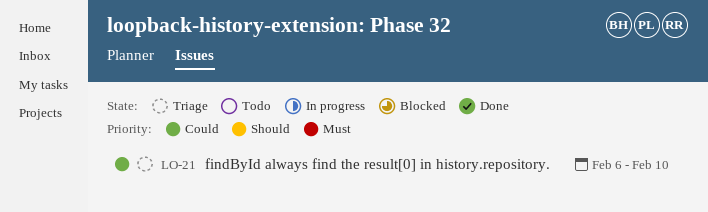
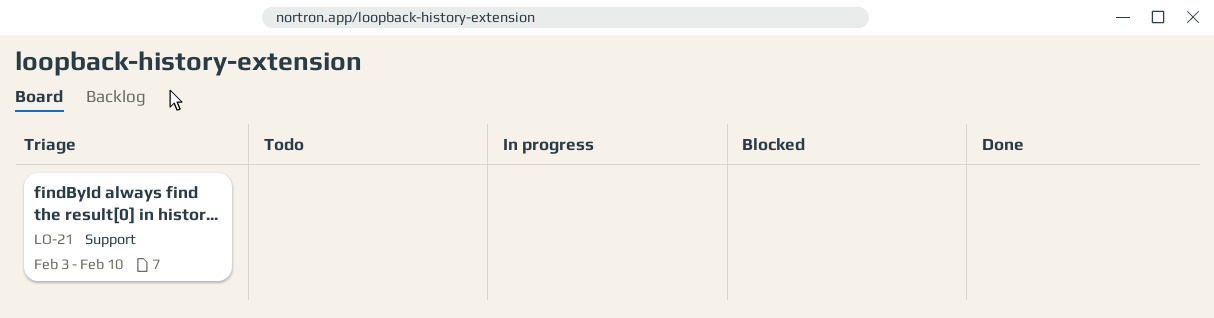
LO-21, start: Feb 6 -> Feb 3

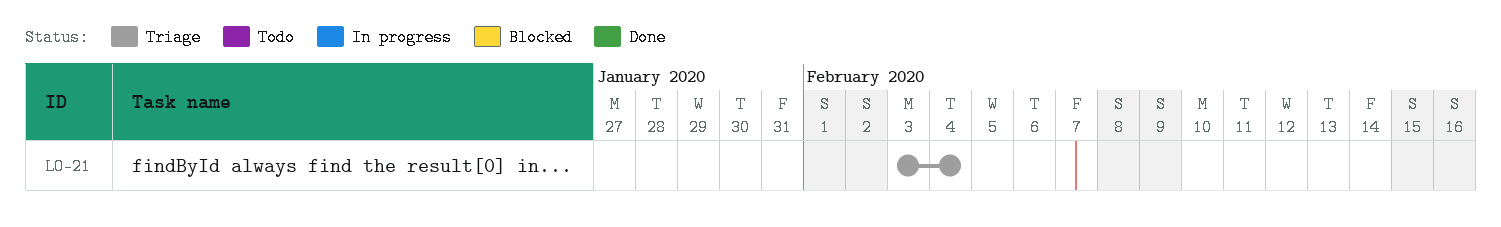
LO-21, due: Feb 10 -> Feb 4

